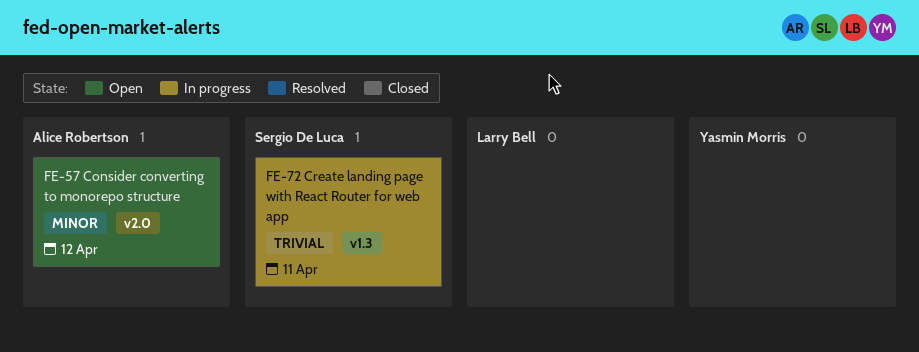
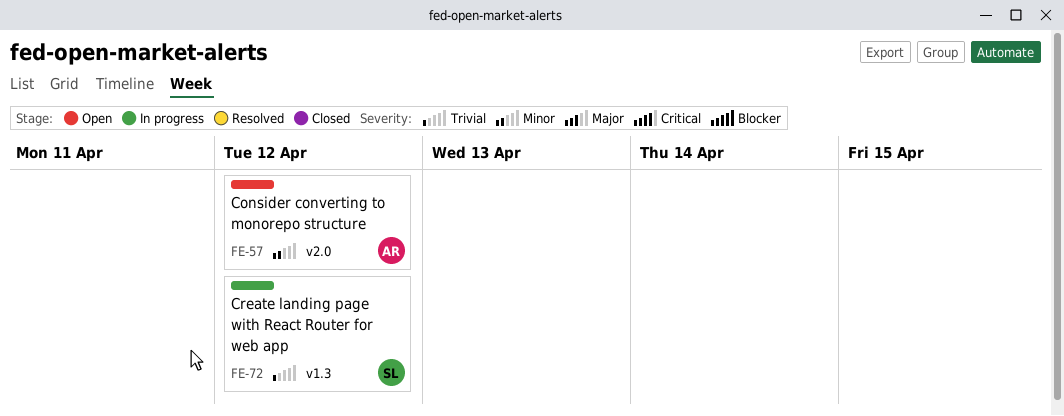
FE-72, due: Apr 11 -> Apr 12

